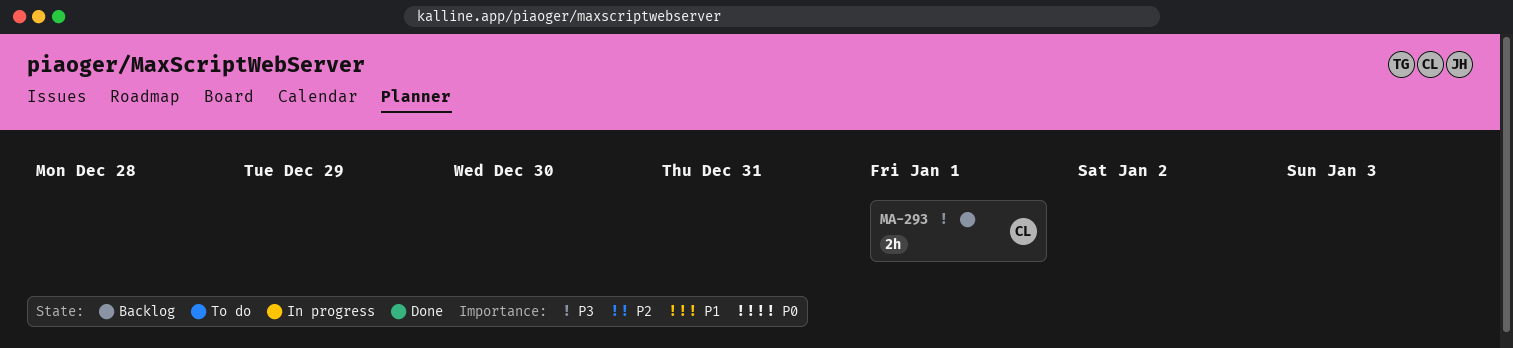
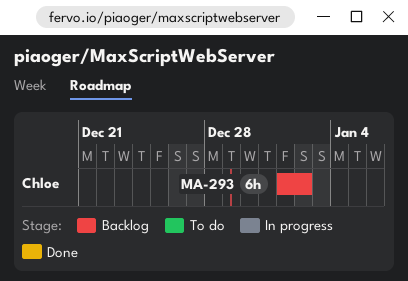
MA-293, estimate: 2h -> 6h
MA-293, due: Jan 1 -> Jan 2

